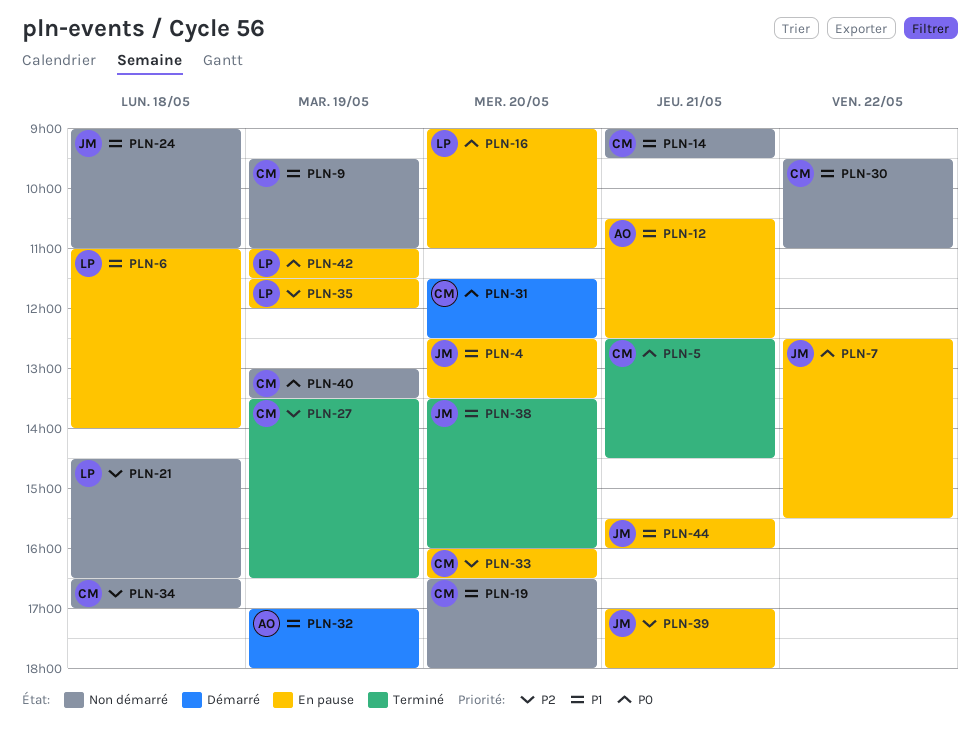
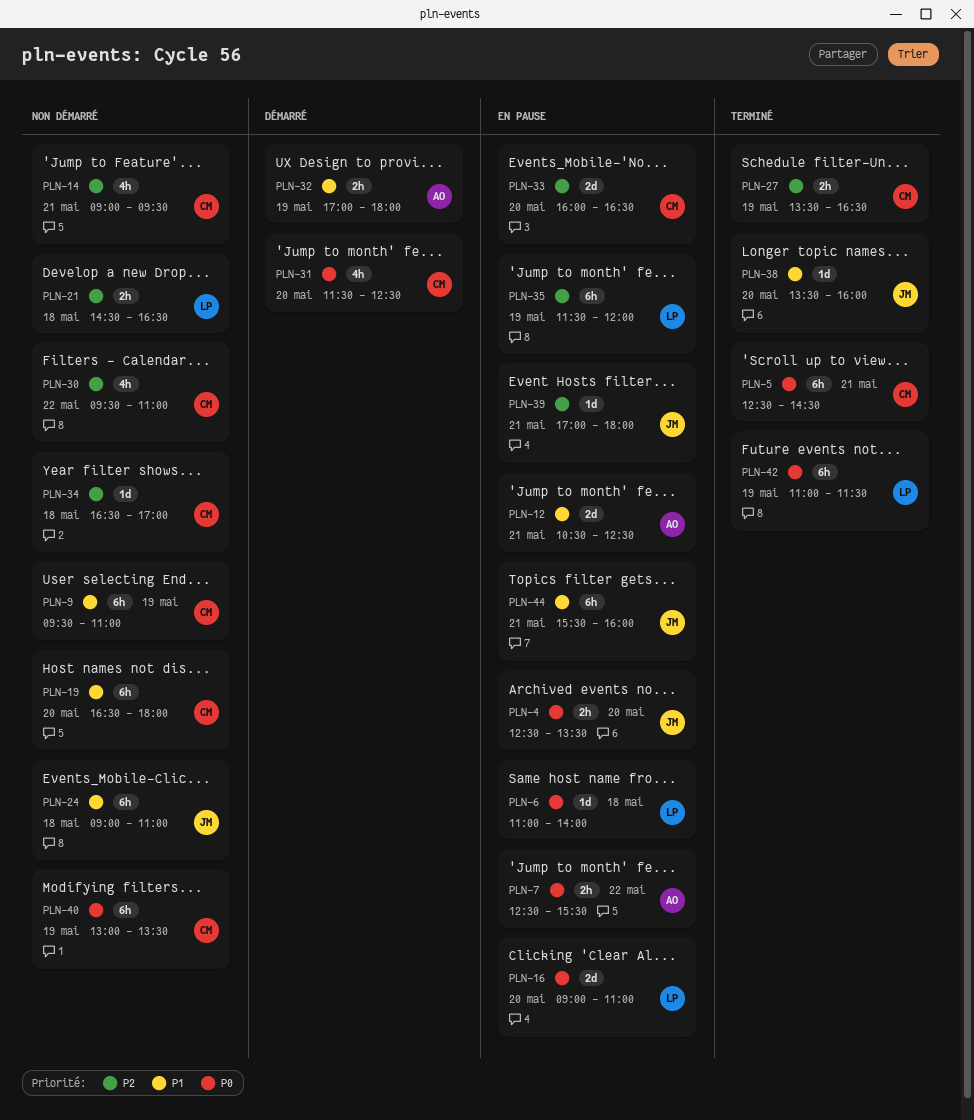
PLN-4, priority: P1 -> P0
PLN-6, priority: P1 -> P0
PLN-7, owner: JM -> AO
PLN-14, priority: P1 -> P2
PLN-30, priority: P1 -> P2
PLN-42, status: En pause -> Terminé

